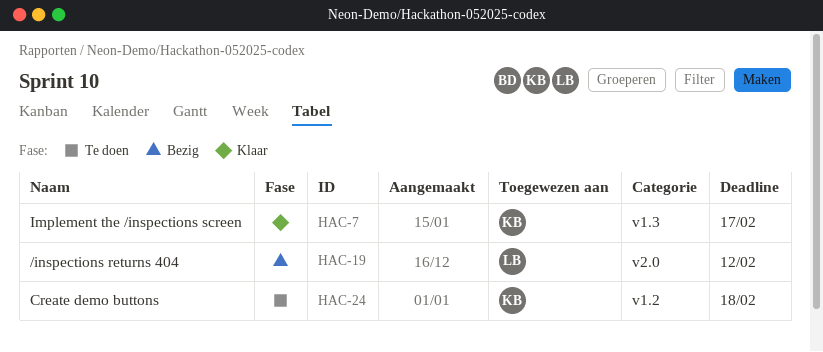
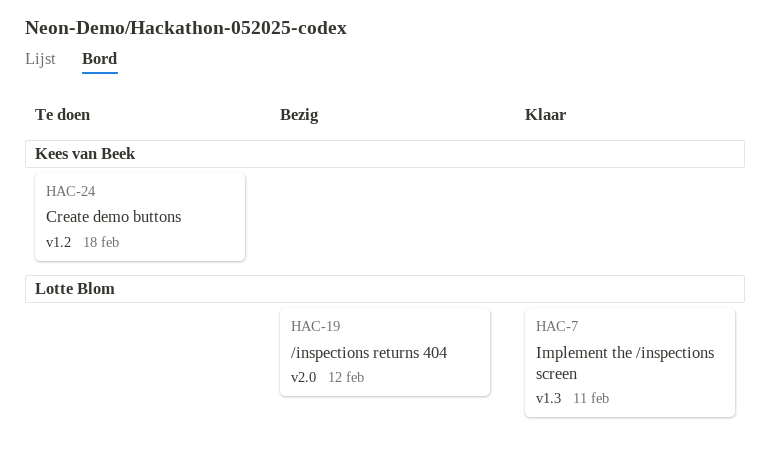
HAC-7, owner: Kees van Beek -> Lotte Blom
HAC-7, due: Feb 17 -> Feb 11

